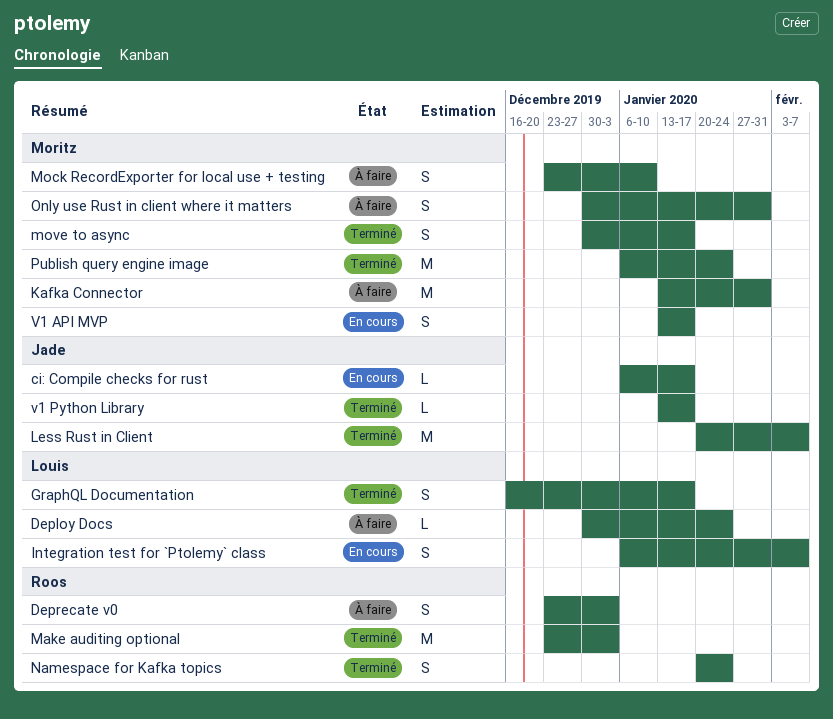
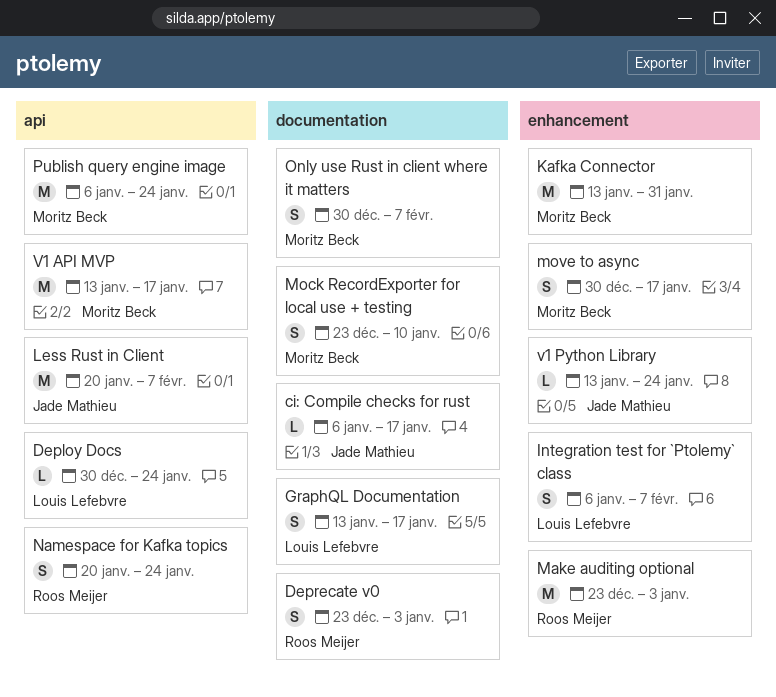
GraphQL Documentation, start: Dec 16 -> Jan 13
Only use Rust in client where it matters, due: Jan 31 -> Feb 7
V1 API MVP, estimate: S -> M
v1 Python Library, due: Jan 17 -> Jan 24

